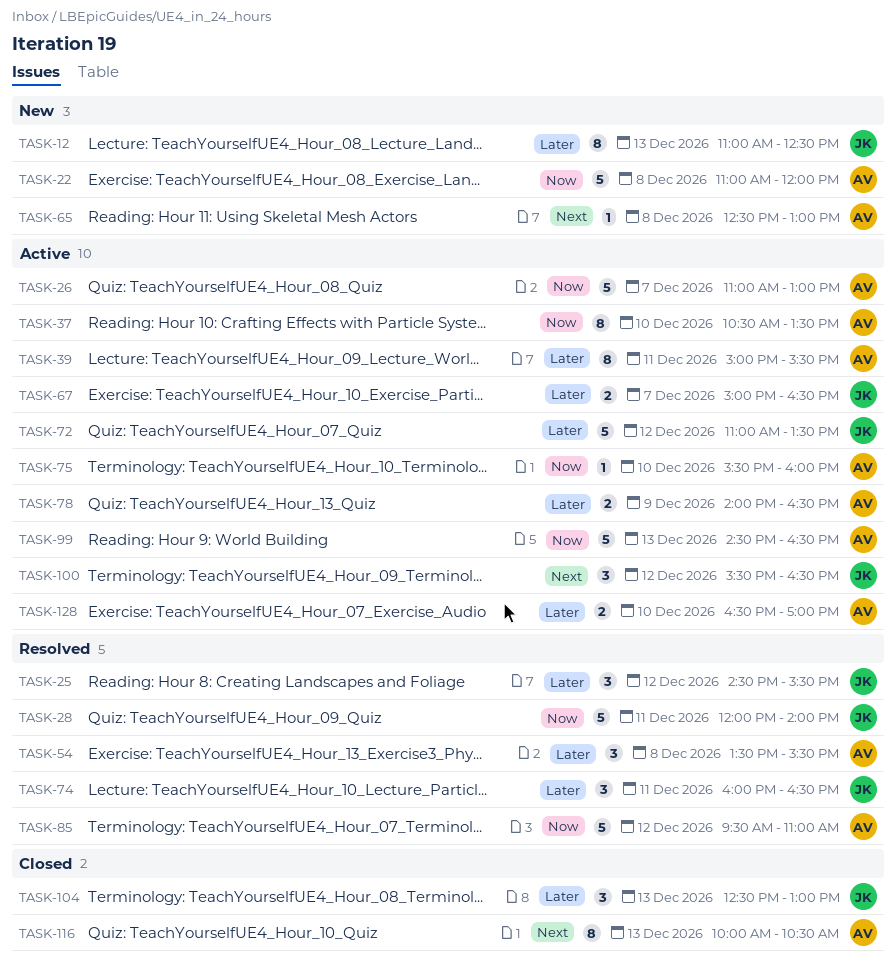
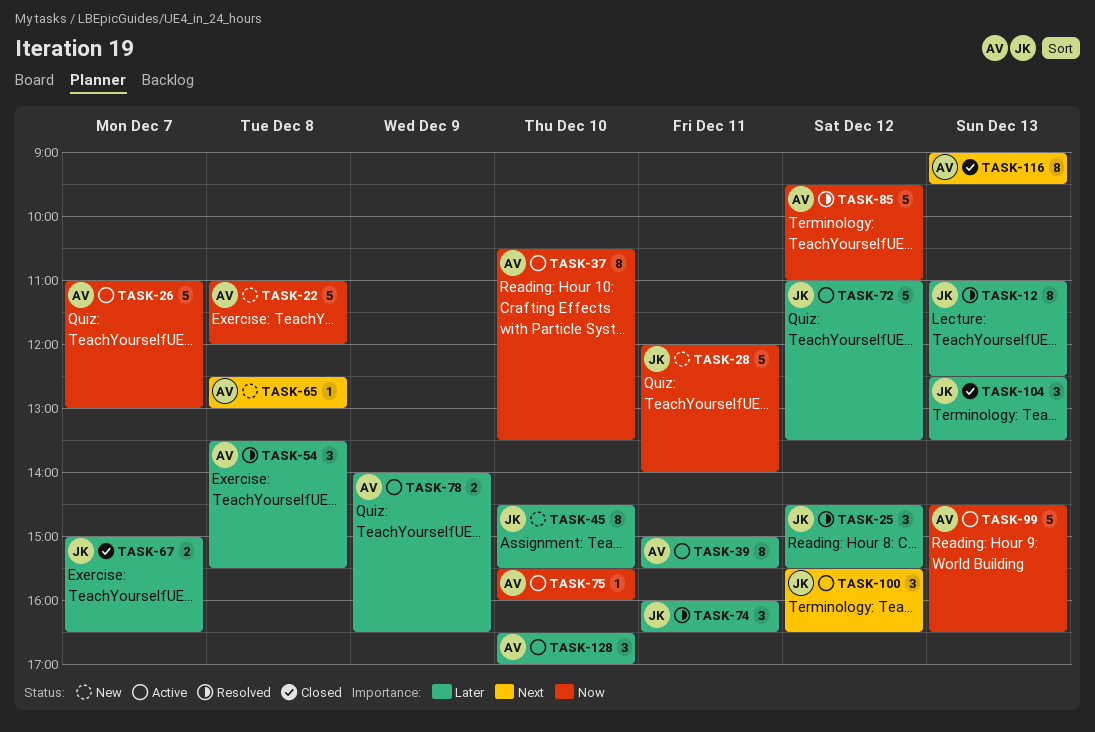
TASK-12, status: New -> Resolved
TASK-28, status: Resolved -> New
TASK-45: none -> present
TASK-67, status: Active -> Closed
TASK-104, ends: 13:00 -> 13:30
TASK-116, begins: 10:00 -> 09:00
TASK-116, ends: 10:30 -> 09:30
TASK-128, estimate: 2 -> 3

